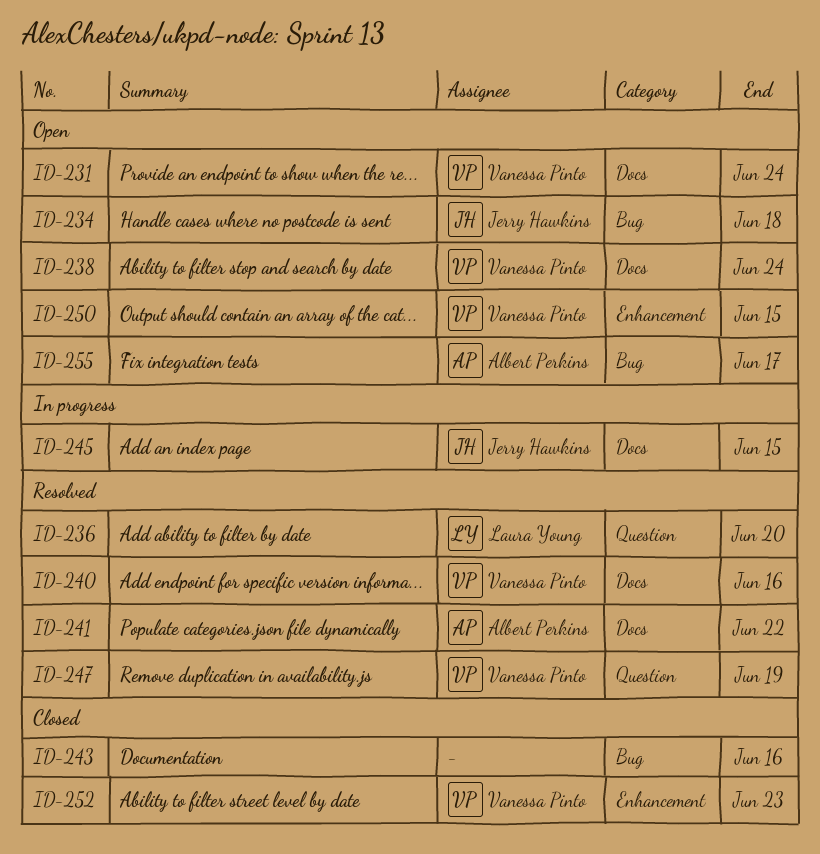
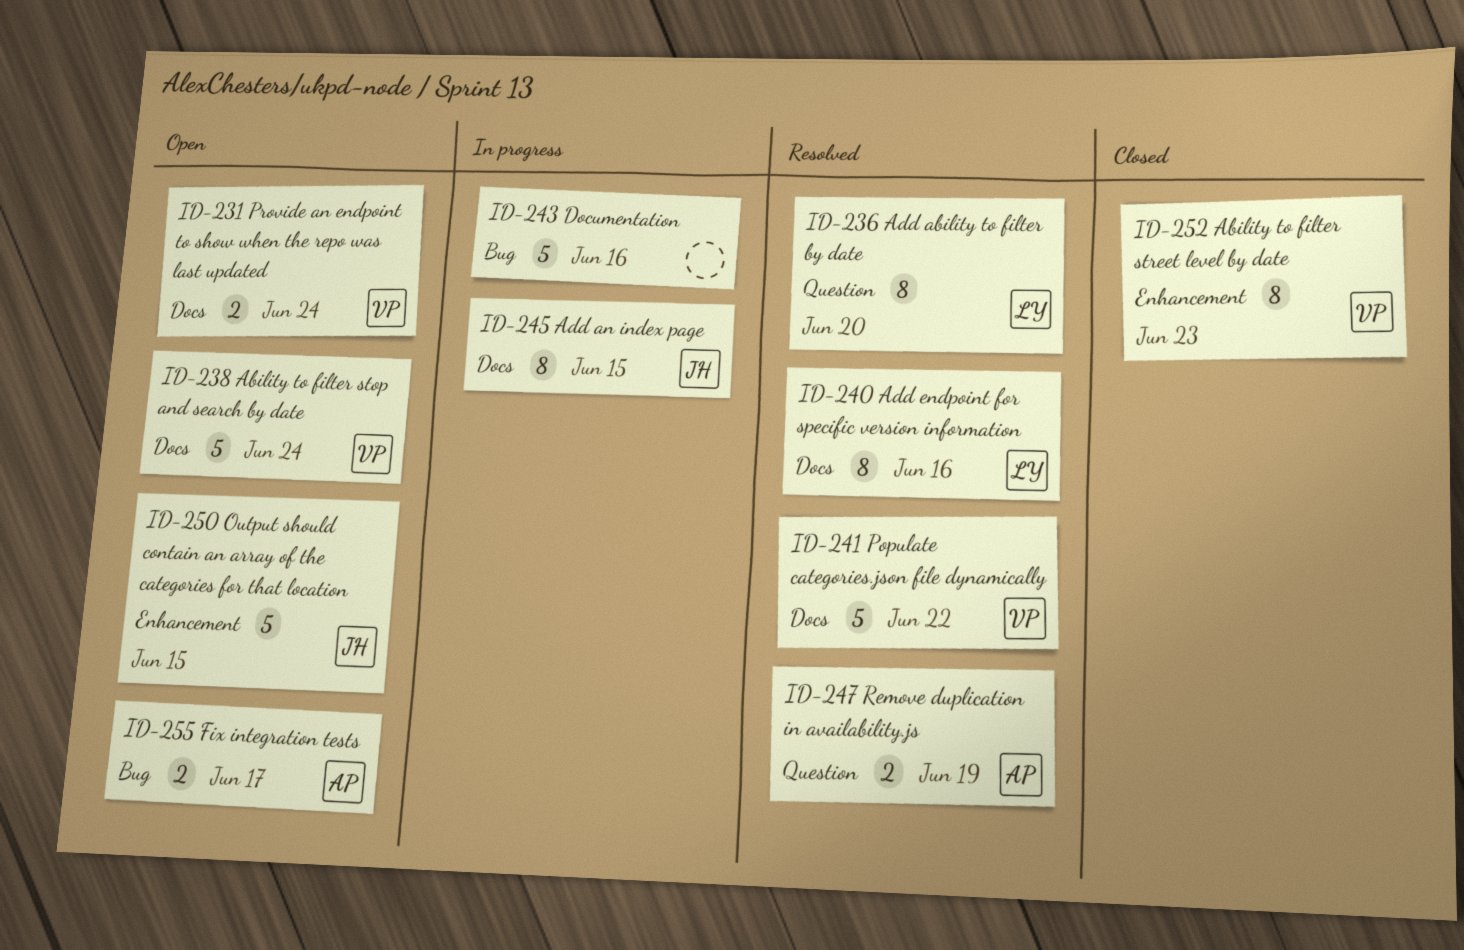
ID-234: present -> none
ID-240, owner: Vanessa Pinto -> Laura Young
ID-241, owner: Albert Perkins -> Vanessa Pinto
ID-243, status: Closed -> In progress
ID-247, owner: Vanessa Pinto -> Albert Perkins
ID-250, owner: Vanessa Pinto -> Jerry Hawkins

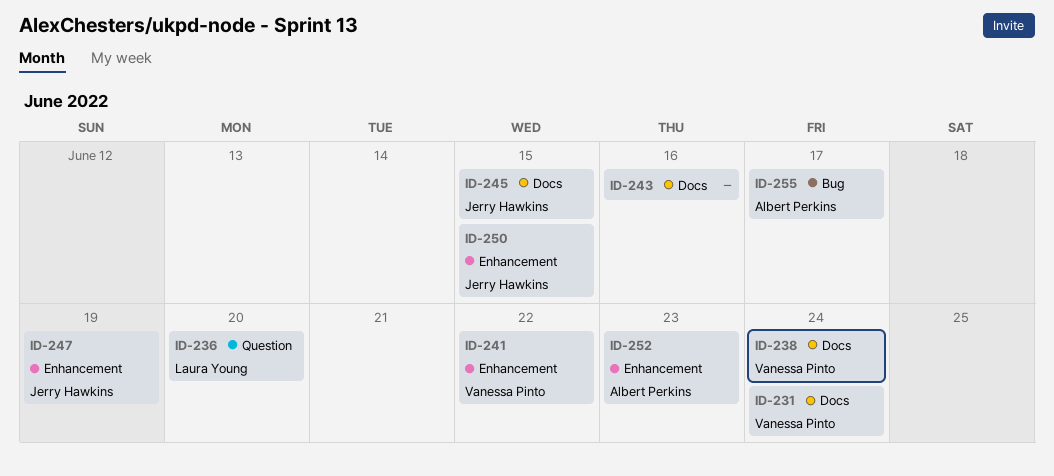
ID-240: present -> none
ID-241, label: Docs -> Enhancement
ID-243, label: Bug -> Docs
ID-247, owner: Albert Perkins -> Jerry Hawkins
ID-247, label: Question -> Enhancement
ID-252, owner: Vanessa Pinto -> Albert Perkins

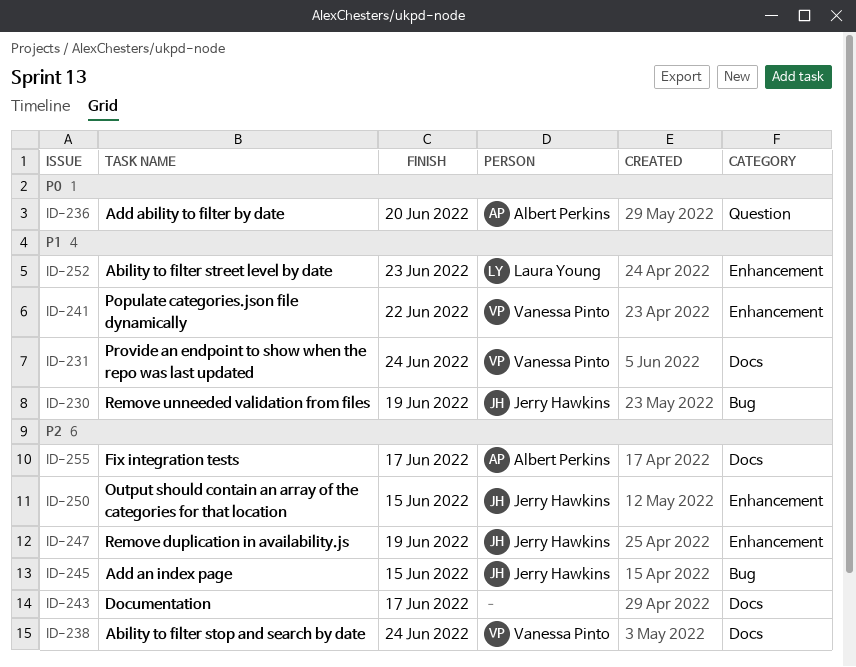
ID-230: none -> present
ID-236, owner: Laura Young -> Albert Perkins
ID-243, due: Jun 16 -> Jun 17
ID-245, label: Docs -> Bug
ID-252, owner: Albert Perkins -> Laura Young
ID-255, label: Bug -> Docs

